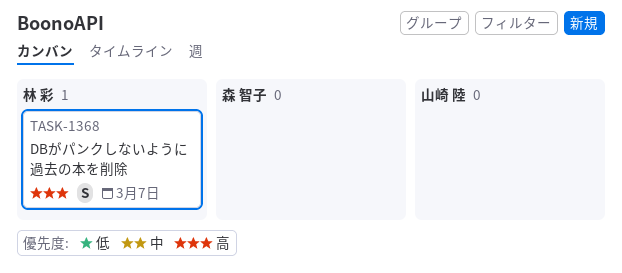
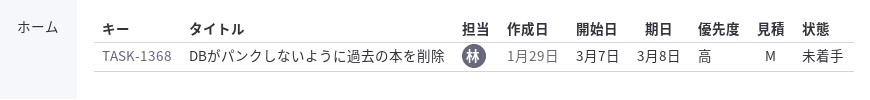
TASK-1368, estimate: S -> M
TASK-1368, due: Mar 7 -> Mar 8

